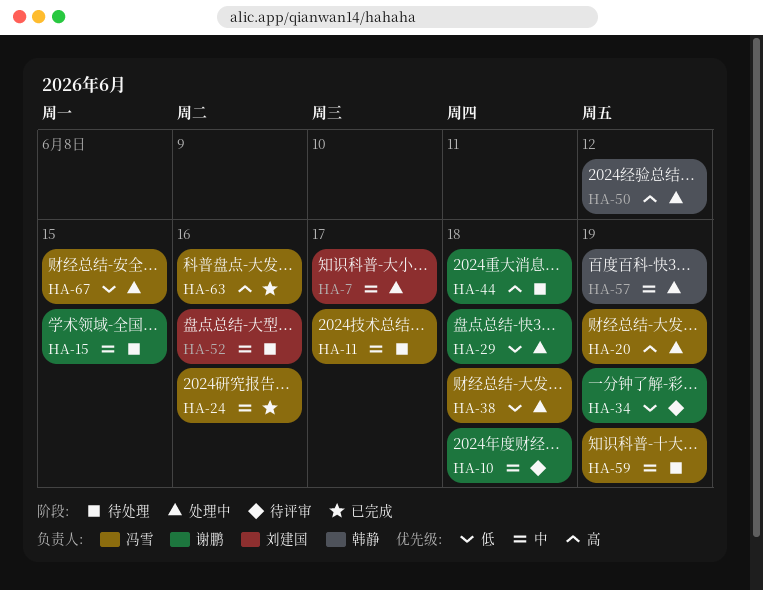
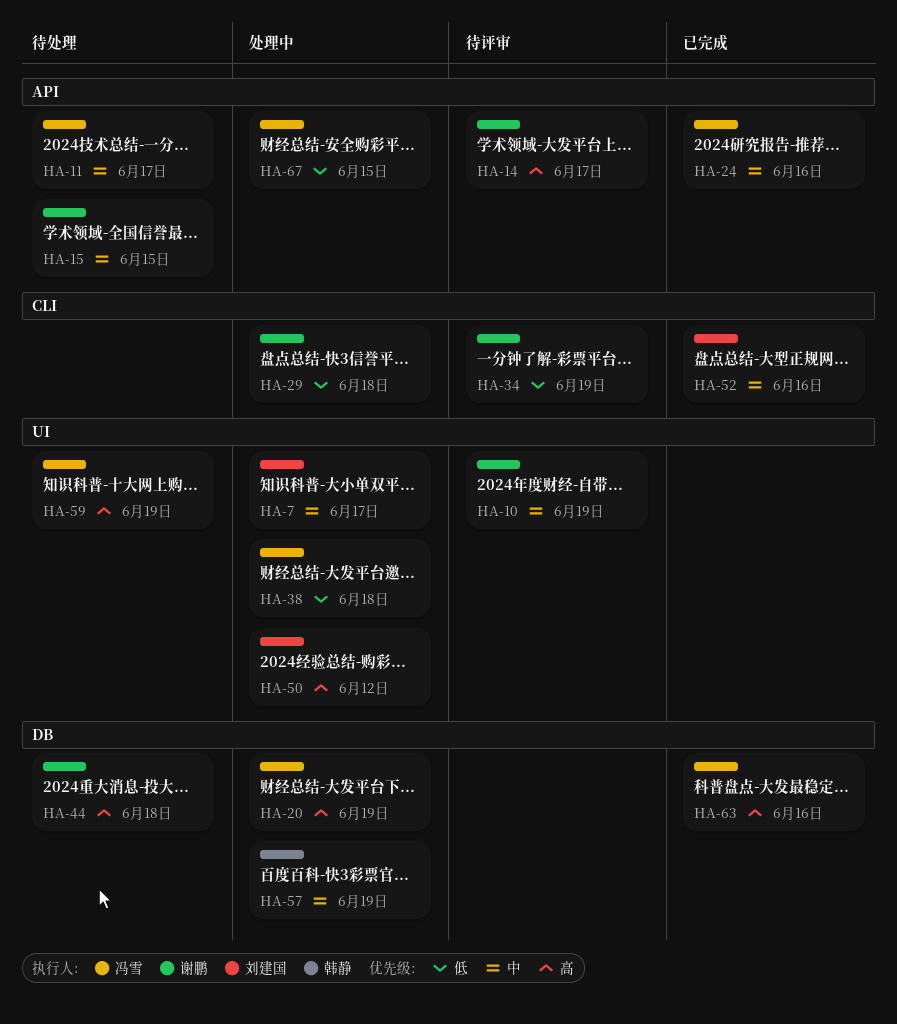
HA-10, due: Jun 18 -> Jun 19
HA-14: none -> present
HA-50, owner: 韩静 -> 刘建国
HA-52, status: 待处理 -> 已完成
HA-59, priority: 中 -> 高

